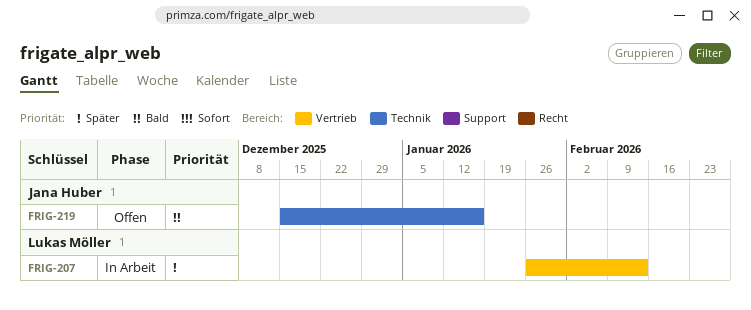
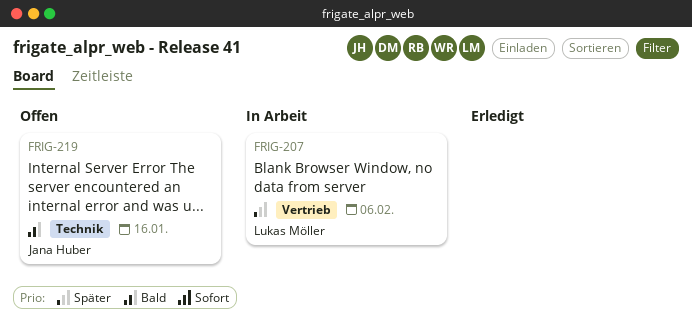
FRIG-207, due: Feb 13 -> Feb 6

